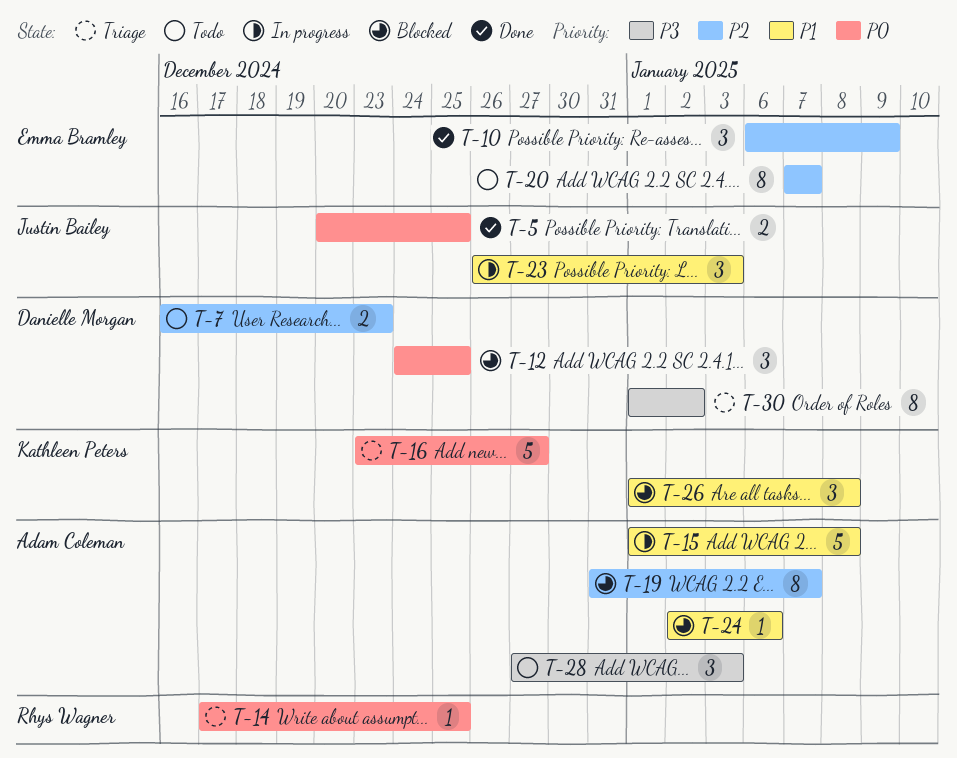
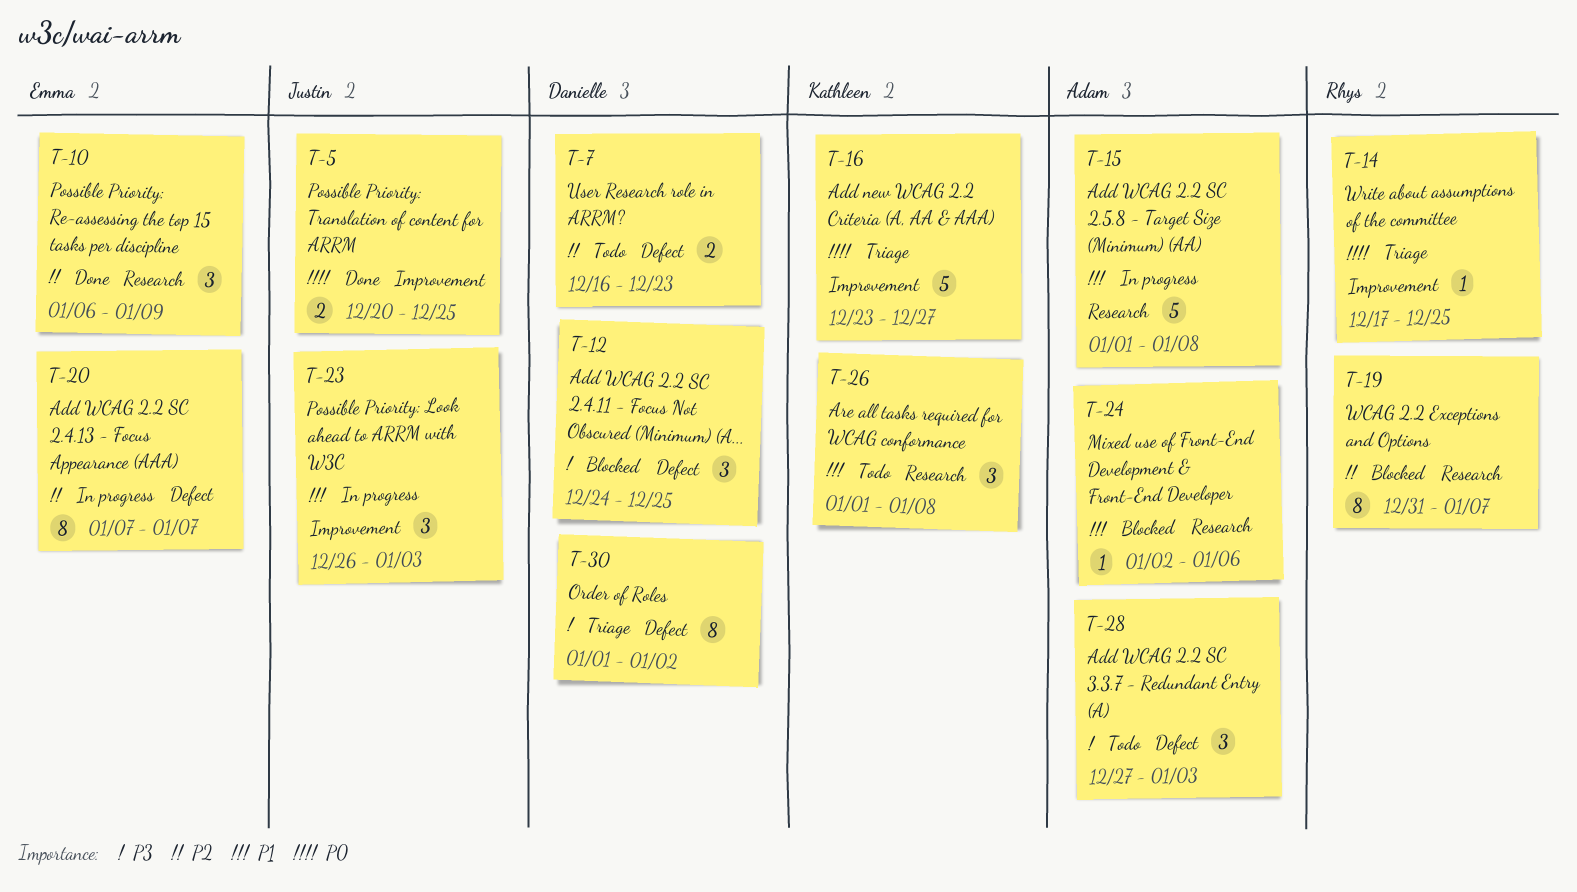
T-12, priority: P0 -> P3
T-19, owner: Adam Coleman -> Rhys Wagner
T-20, status: Todo -> In progress
T-26, status: Blocked -> Todo

